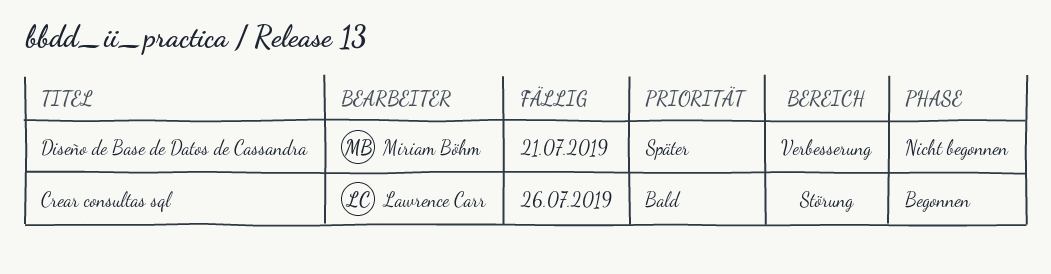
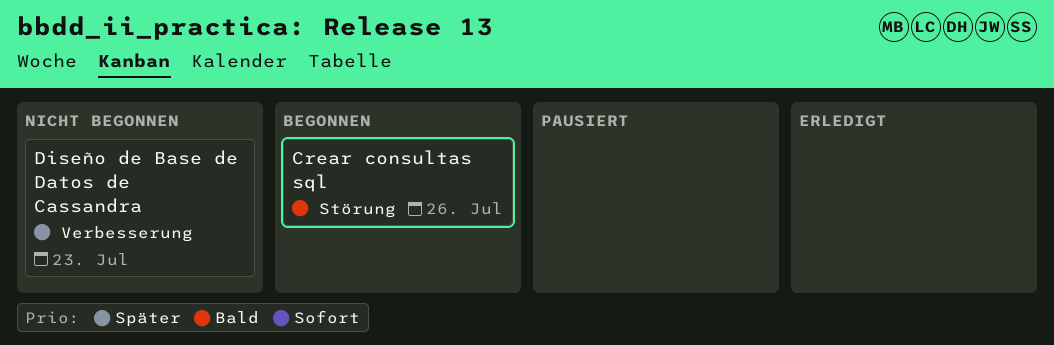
Diseño de Base de Datos de Cassandra, due: Jul 21 -> Jul 23

